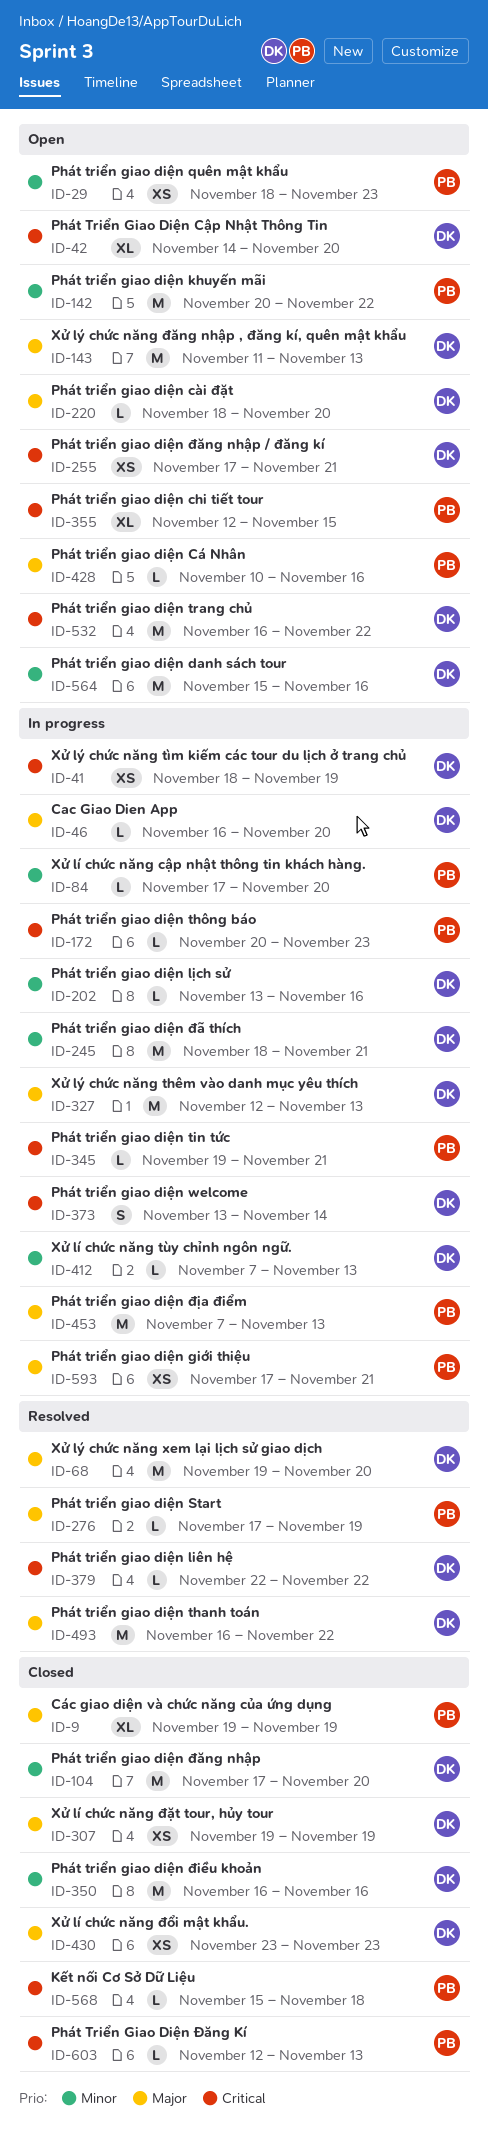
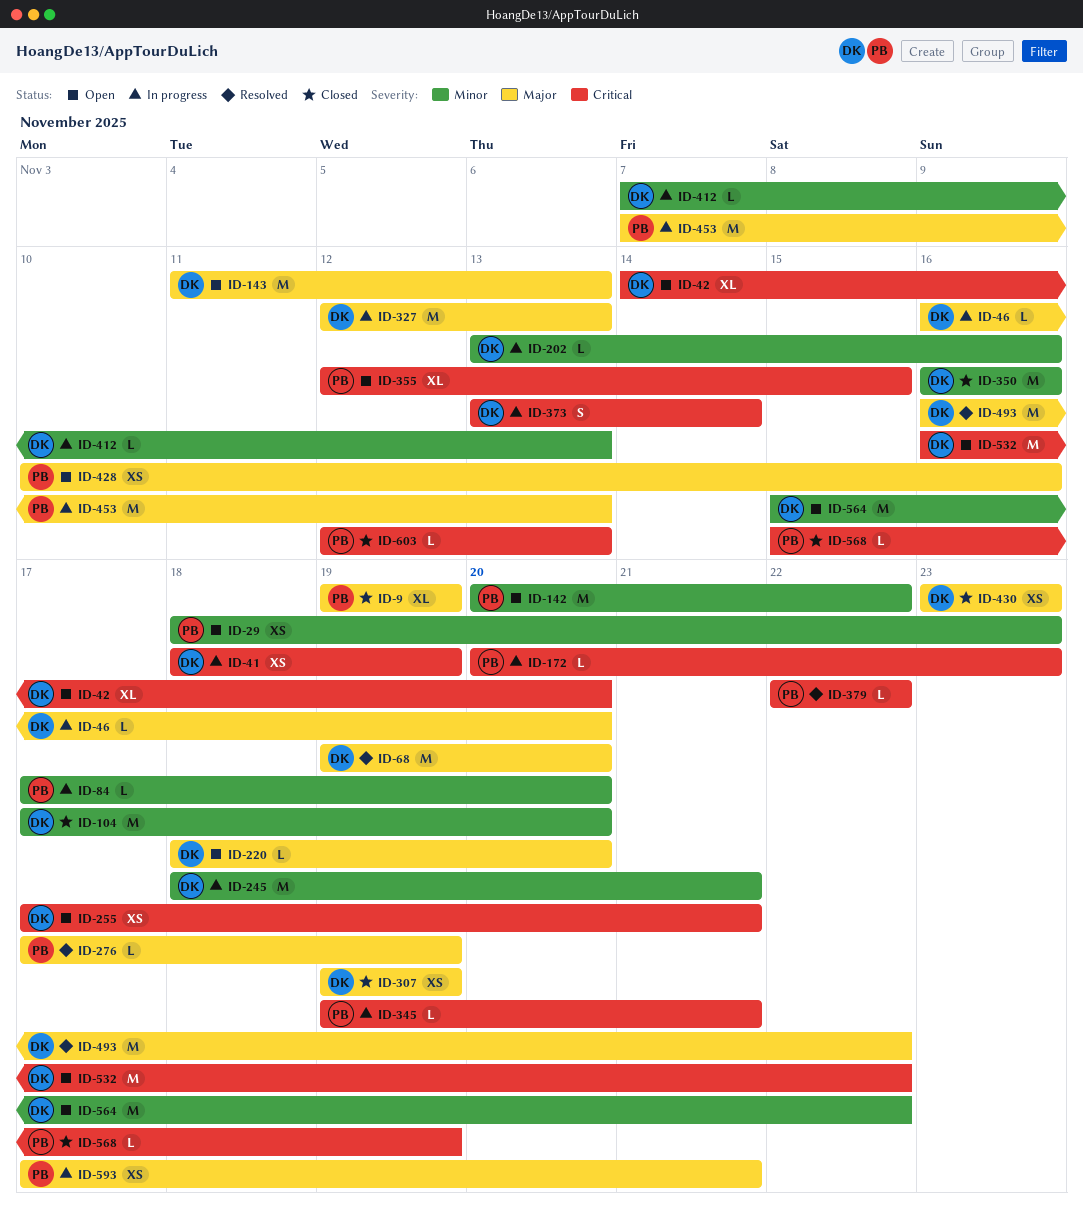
ID-379, owner: DK -> PB
ID-428, estimate: L -> XS
ID-564, due: Nov 16 -> Nov 22
ID-568, due: Nov 18 -> Nov 19

